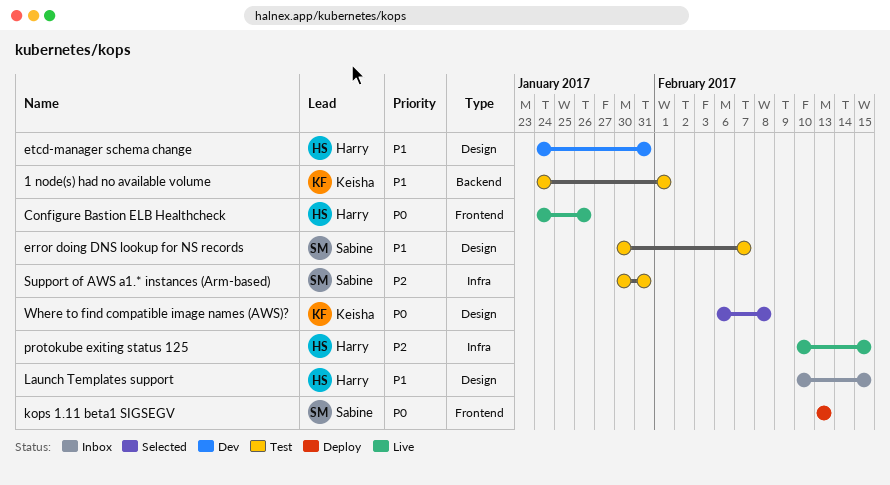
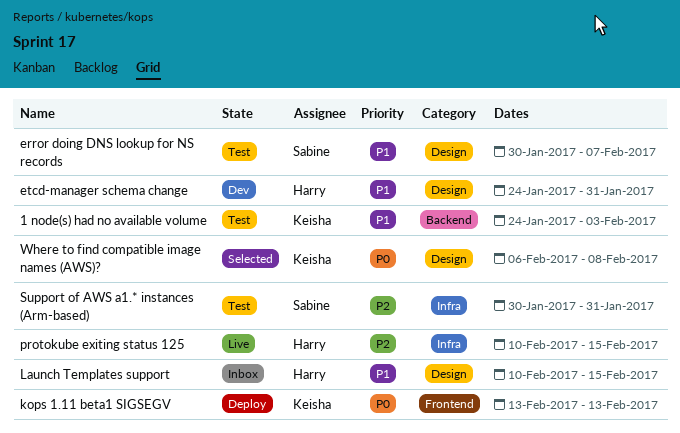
1 node(s) had no available volume, due: Feb 1 -> Feb 3
Configure Bastion ELB Healthcheck: present -> none
kops 1.11 beta1 SIGSEGV, owner: Sabine -> Keisha

